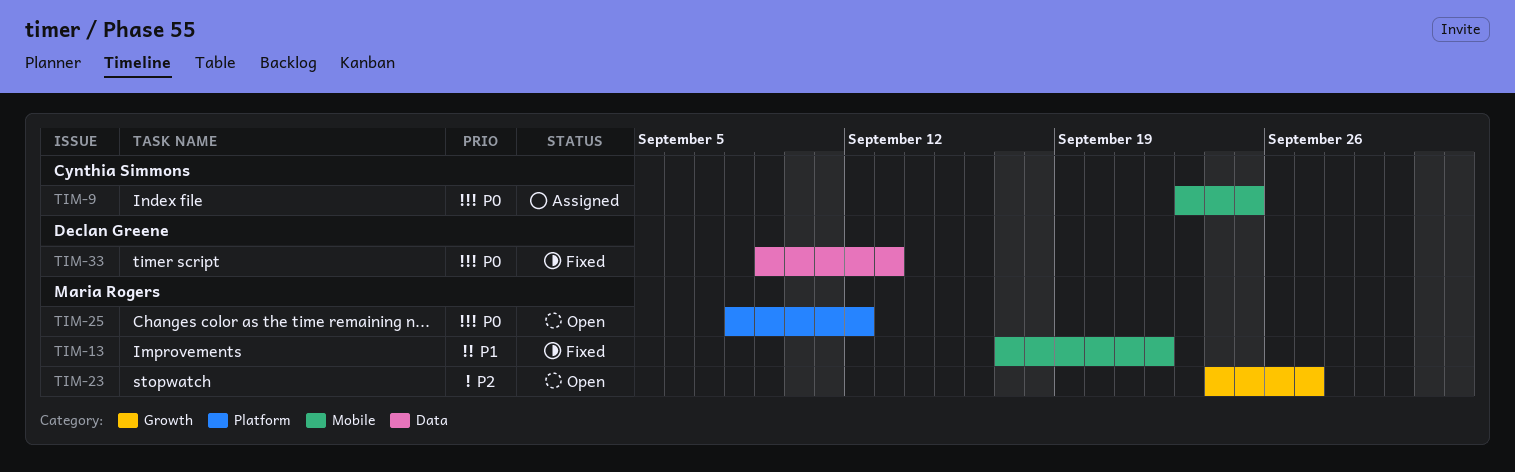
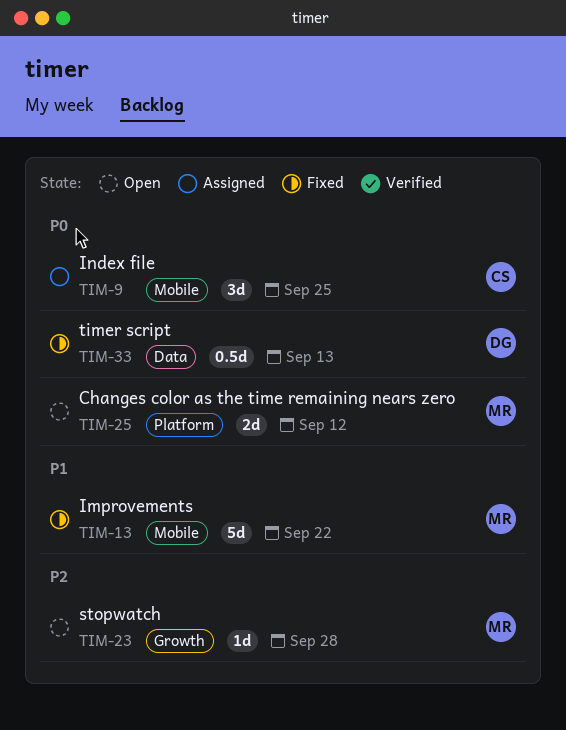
TIM-23, due: Sep 27 -> Sep 28

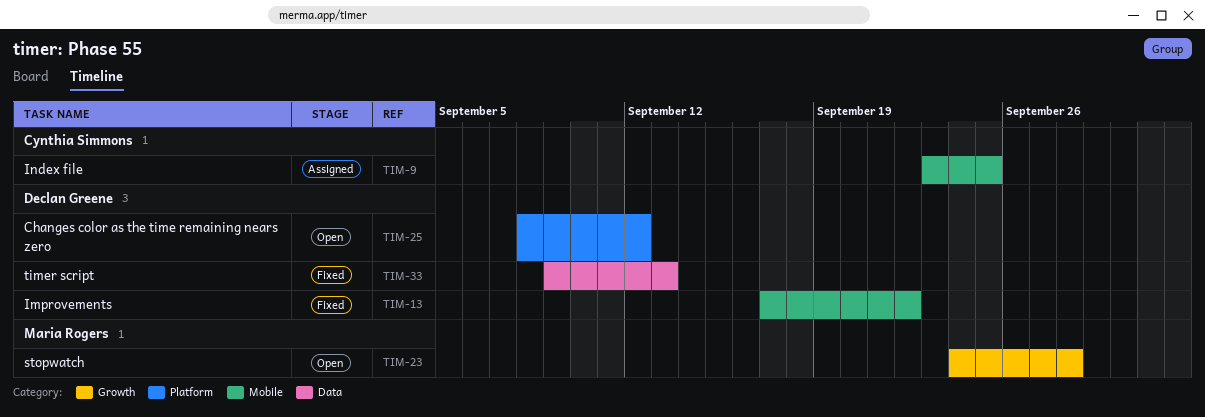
TIM-13, owner: Maria Rogers -> Declan Greene
TIM-25, owner: Maria Rogers -> Declan Greene

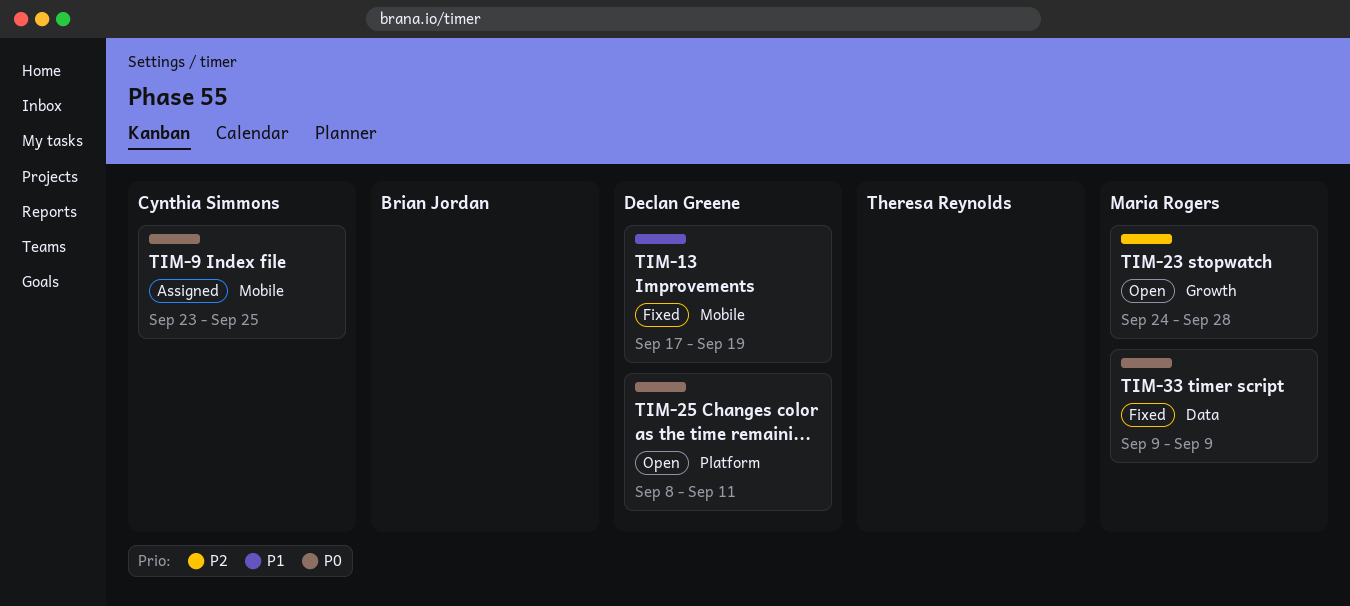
TIM-13, due: Sep 22 -> Sep 19
TIM-25, due: Sep 12 -> Sep 11
TIM-33, owner: Declan Greene -> Maria Rogers
TIM-33, due: Sep 13 -> Sep 9

